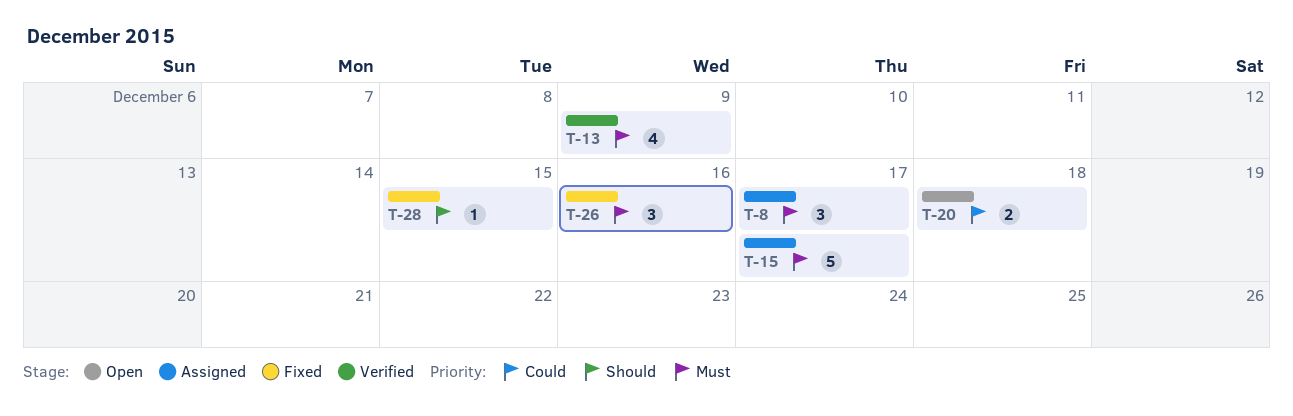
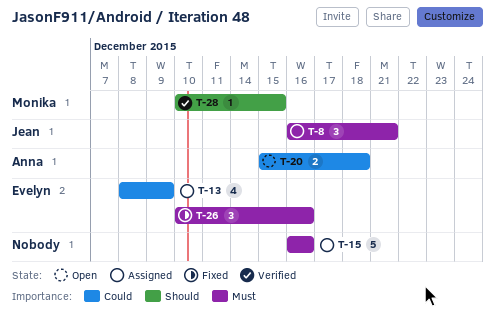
T-8, due: Dec 17 -> Dec 21
T-13, status: Verified -> Assigned
T-13, priority: Must -> Could
T-15, due: Dec 17 -> Dec 16
T-28, status: Fixed -> Verified

